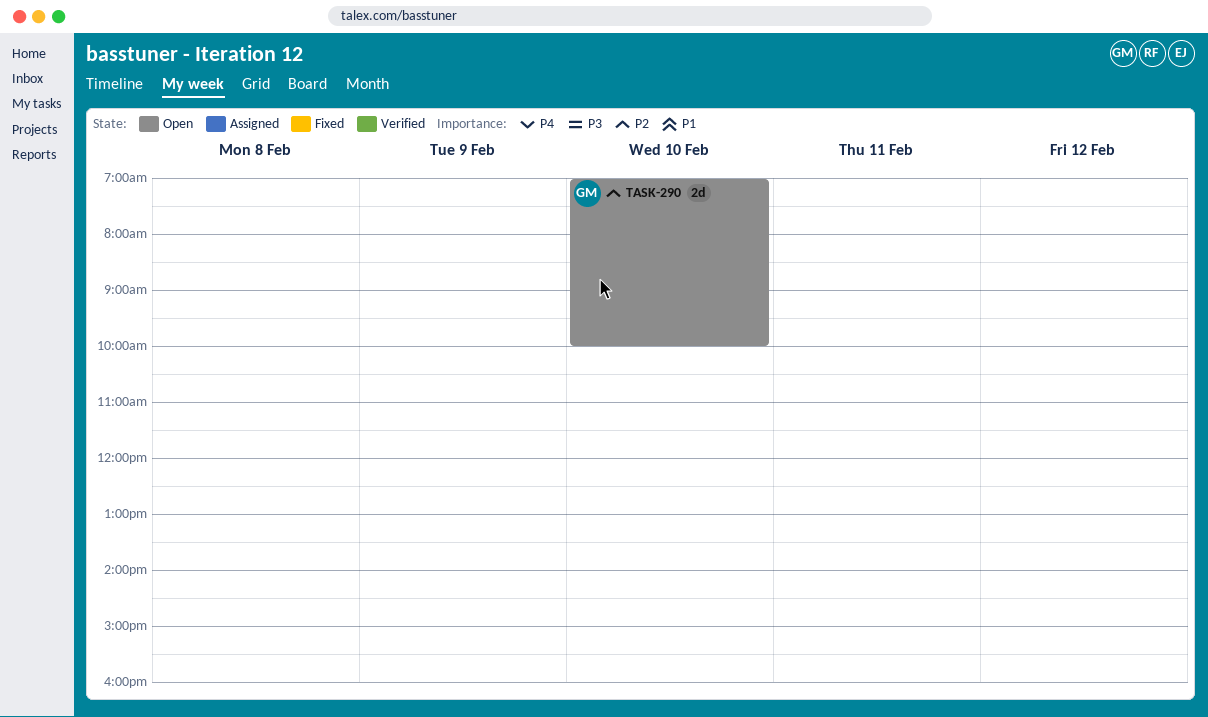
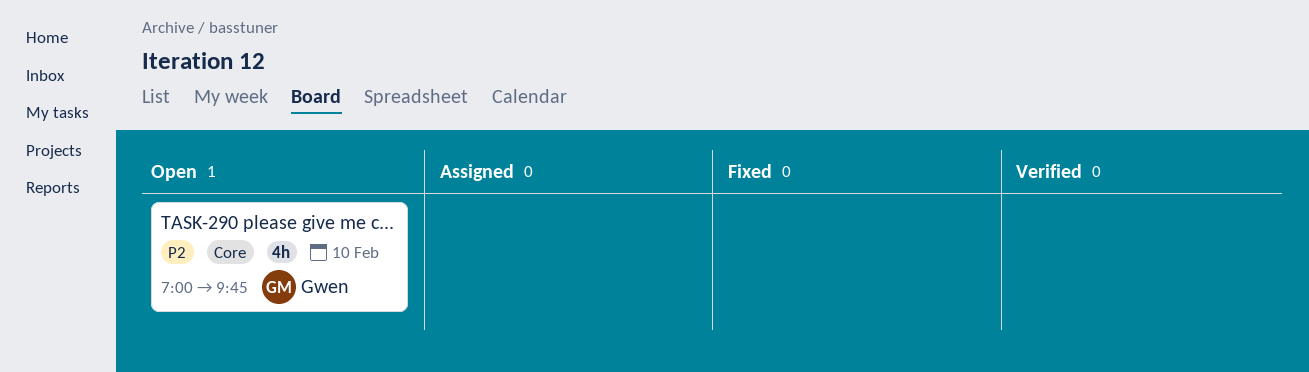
TASK-290, estimate: 2d -> 4h
TASK-290, ends: 10:00 -> 09:45

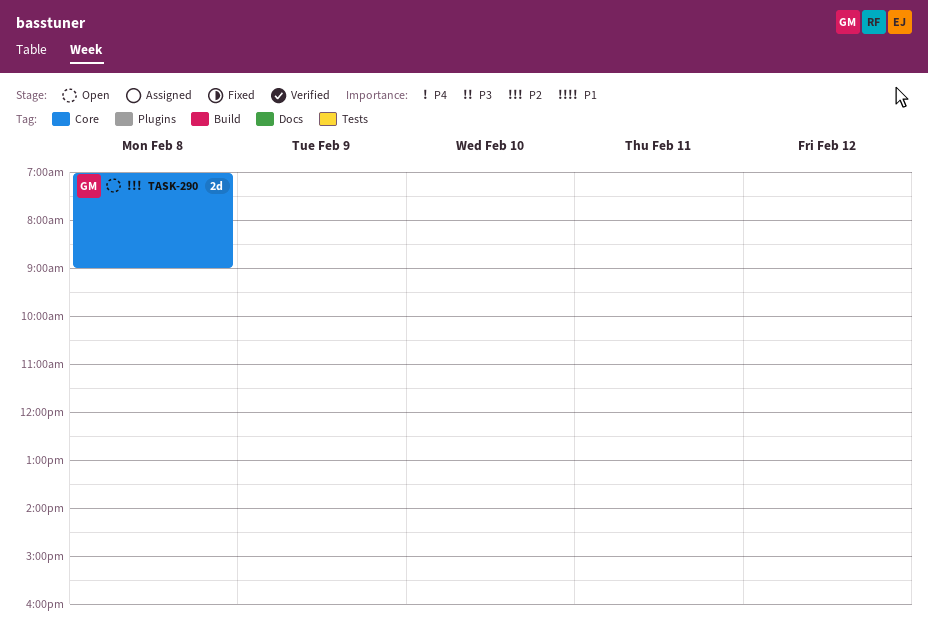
TASK-290, estimate: 4h -> 2d
TASK-290, day: Feb 10 -> Feb 8
TASK-290, ends: 09:45 -> 09:00

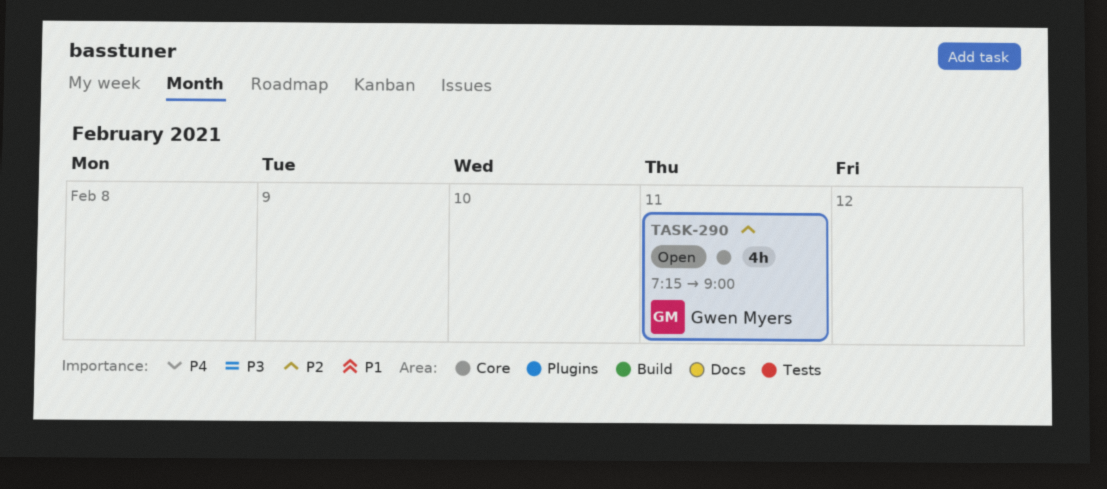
TASK-290, estimate: 2d -> 4h
TASK-290, day: Feb 8 -> Feb 11
TASK-290, begins: 07:00 -> 07:15

